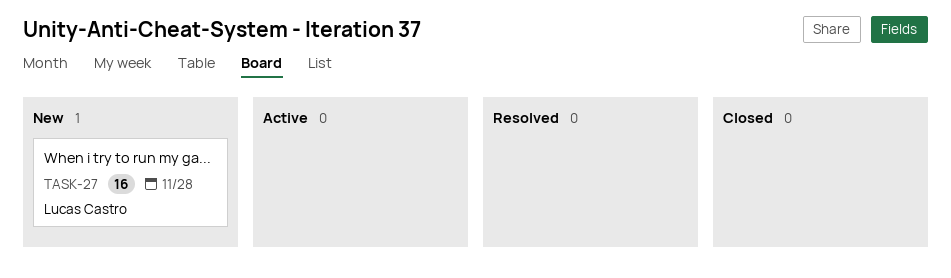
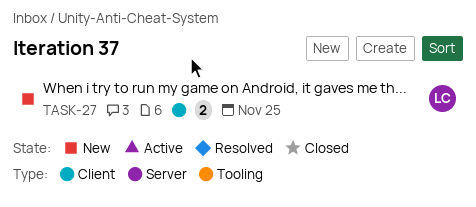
TASK-27, estimate: 16 -> 2
TASK-27, due: Nov 28 -> Nov 25

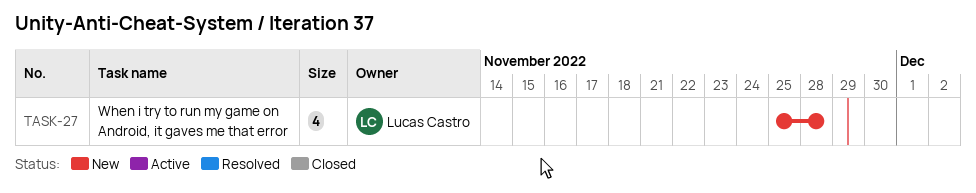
TASK-27, estimate: 2 -> 4
TASK-27, due: Nov 25 -> Nov 28

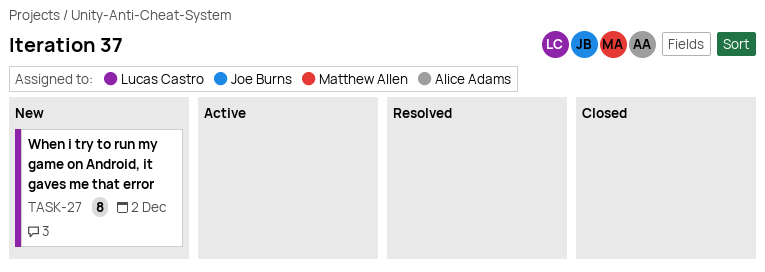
TASK-27, estimate: 4 -> 8
TASK-27, due: Nov 28 -> Dec 2

